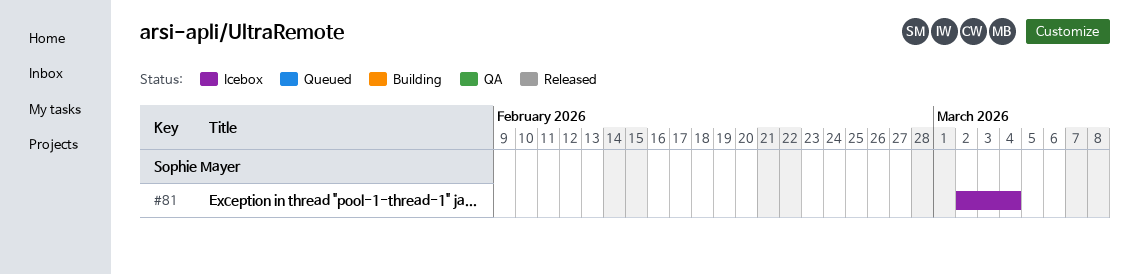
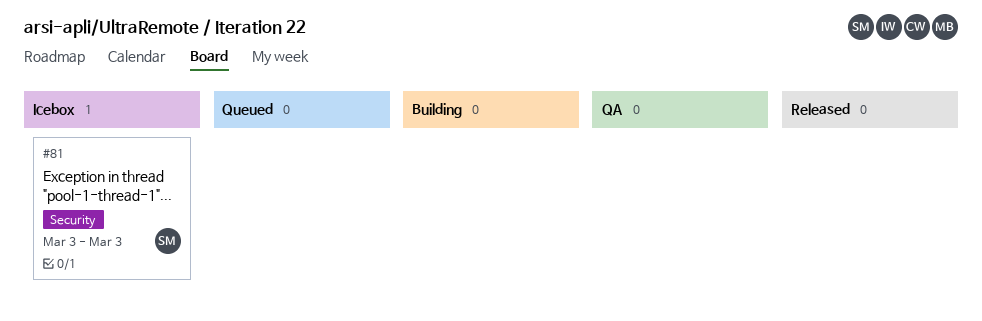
#81, start: Mar 2 -> Mar 3
#81, due: Mar 4 -> Mar 3

